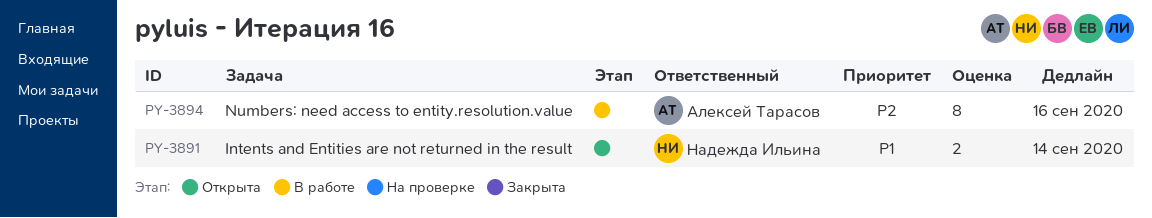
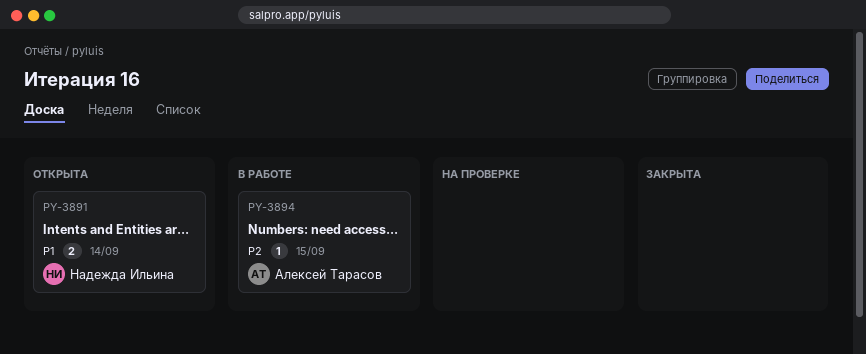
PY-3894, estimate: 8 -> 1
PY-3894, due: Sep 16 -> Sep 15

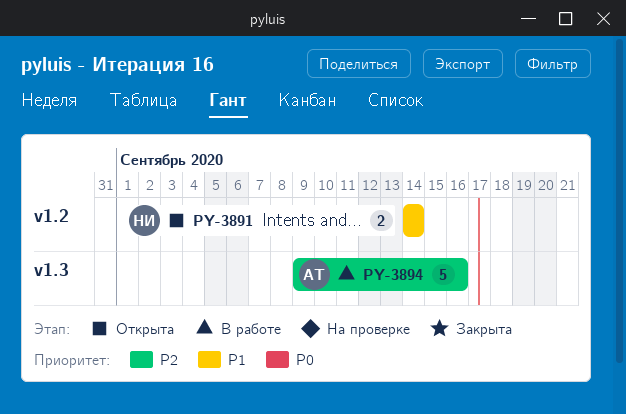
PY-3894, estimate: 1 -> 5
PY-3894, due: Sep 15 -> Sep 16

